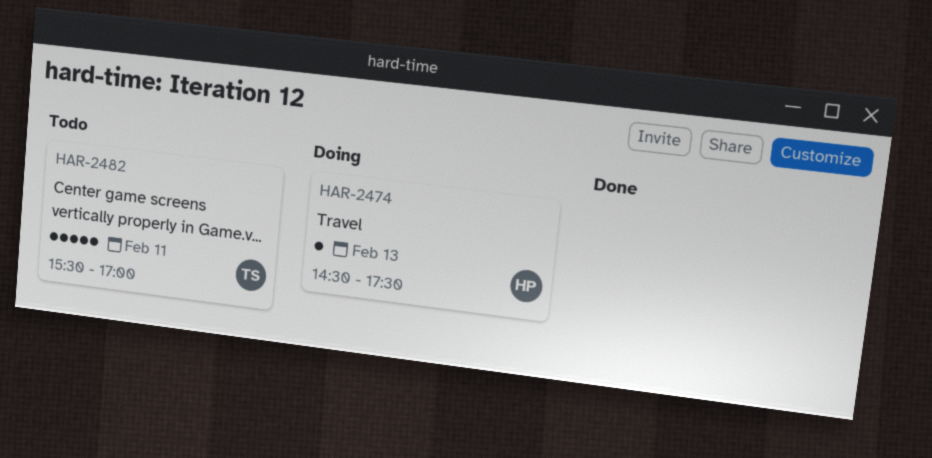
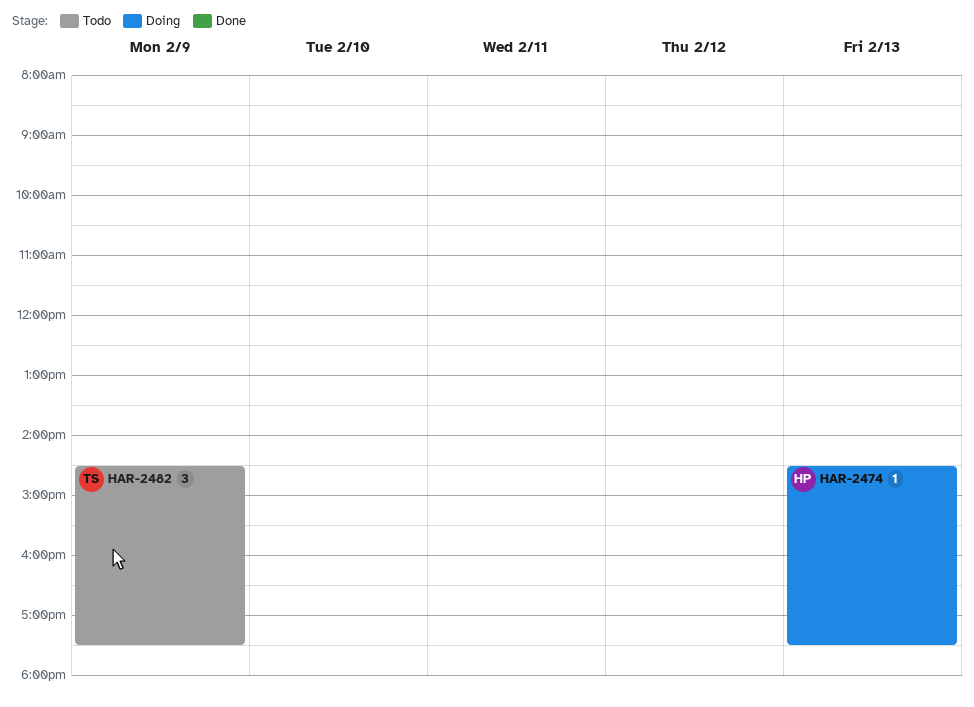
HAR-2482, estimate: 5 -> 3
HAR-2482, day: Feb 11 -> Feb 9
HAR-2482, begins: 15:30 -> 14:30
HAR-2482, ends: 17:00 -> 17:30

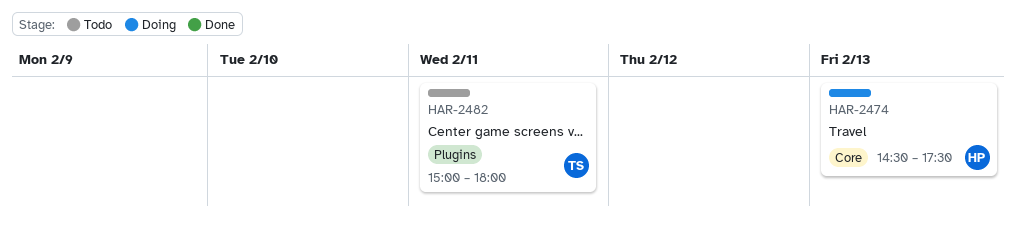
HAR-2482, day: Feb 9 -> Feb 11
HAR-2482, begins: 14:30 -> 15:00
HAR-2482, ends: 17:30 -> 18:00

